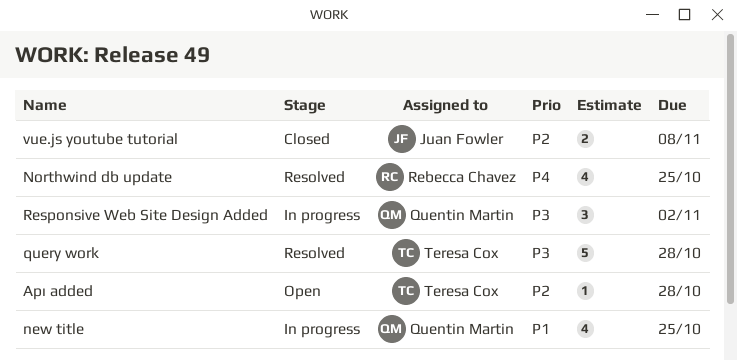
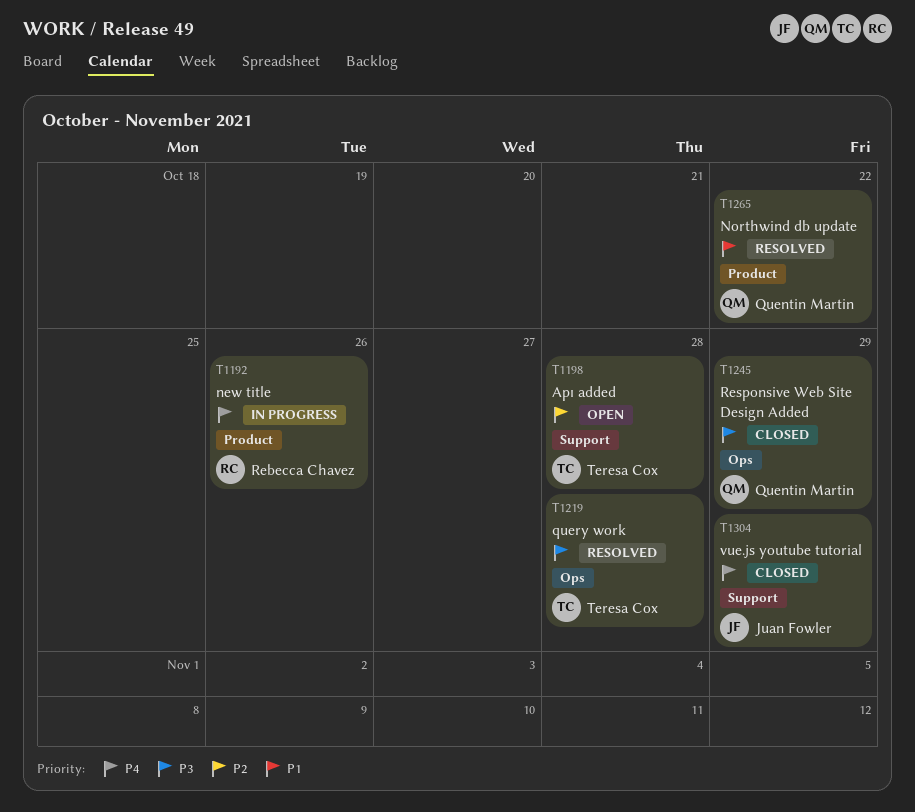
new title, owner: Quentin Martin -> Rebecca Chavez
new title, priority: P1 -> P4
new title, due: Oct 25 -> Oct 26
Northwind db update, owner: Rebecca Chavez -> Quentin Martin
Northwind db update, priority: P4 -> P1
Northwind db update, due: Oct 25 -> Oct 22
Responsive Web Site Design Added, status: In progress -> Closed
Responsive Web Site Design Added, due: Nov 2 -> Oct 29
vue.js youtube tutorial, priority: P2 -> P4
vue.js youtube tutorial, due: Nov 8 -> Oct 29

